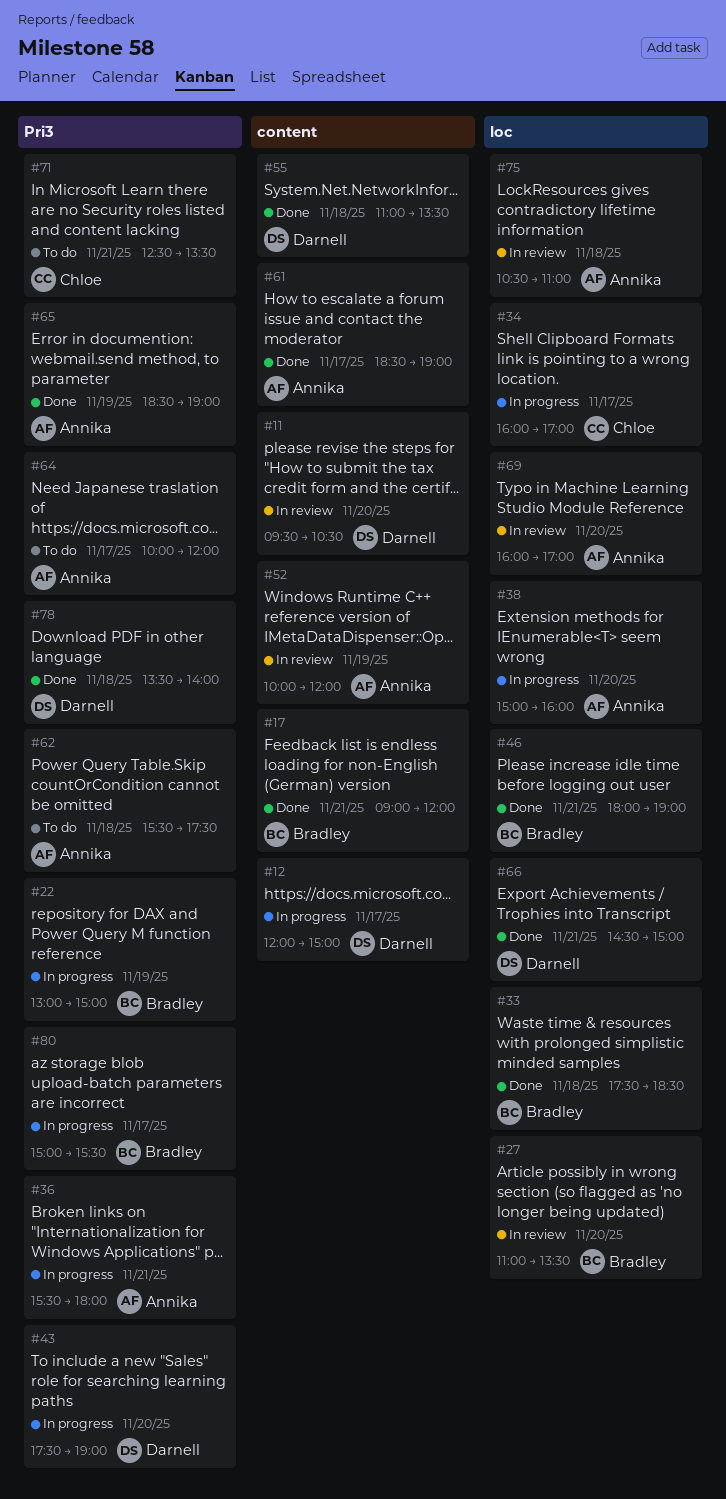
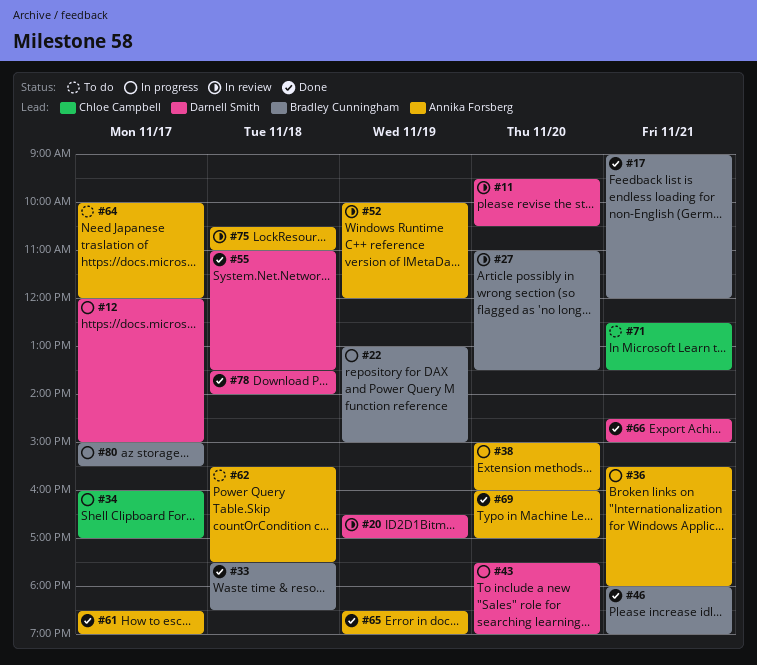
#20: none -> present
#69, status: In review -> Done

